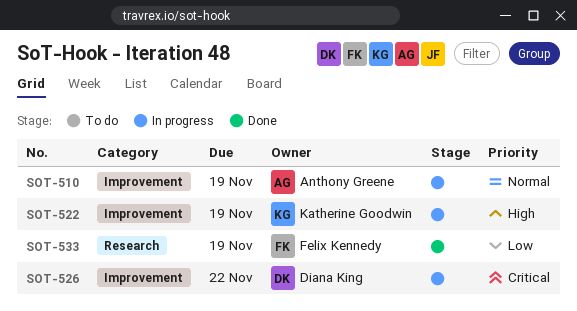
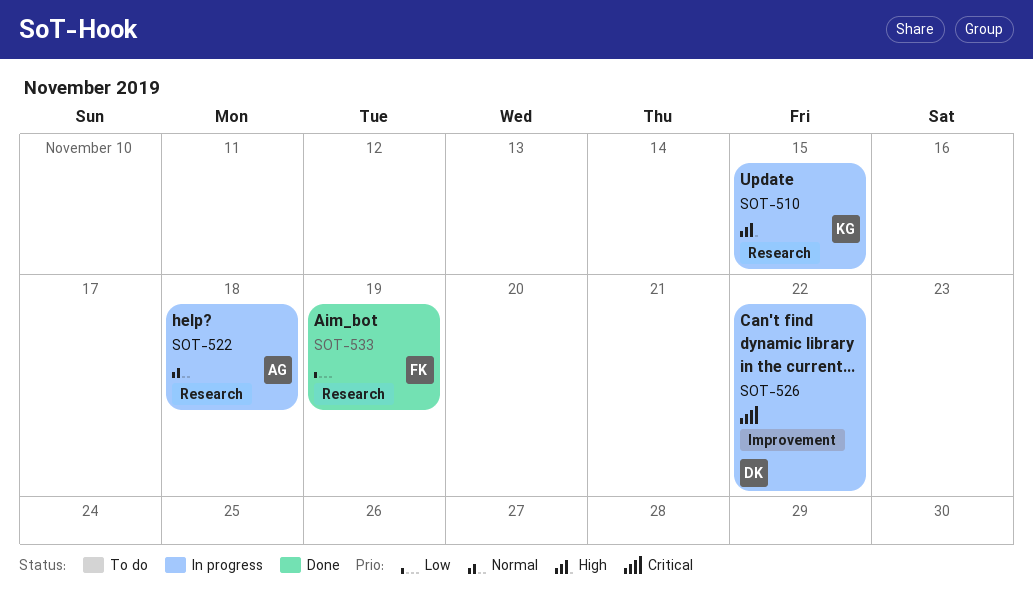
SOT-510, owner: Anthony Greene -> Katherine Goodwin
SOT-510, priority: Normal -> High
SOT-510, label: Improvement -> Research
SOT-510, due: Nov 19 -> Nov 15
SOT-522, owner: Katherine Goodwin -> Anthony Greene
SOT-522, priority: High -> Normal
SOT-522, label: Improvement -> Research
SOT-522, due: Nov 19 -> Nov 18

